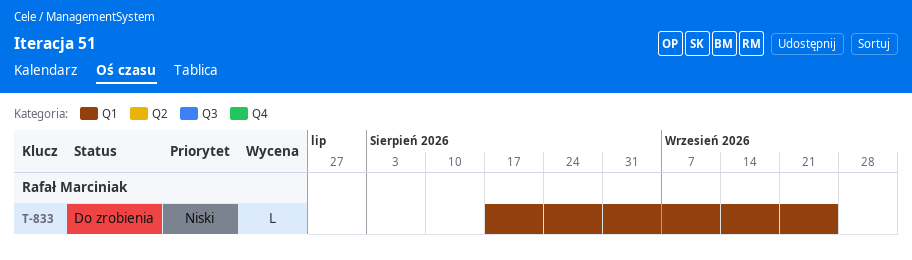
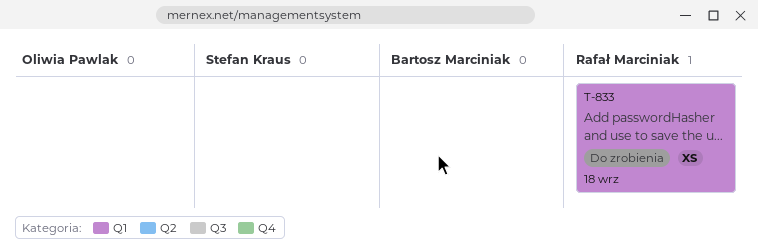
T-833, estimate: L -> XS
T-833, due: Sep 25 -> Sep 18

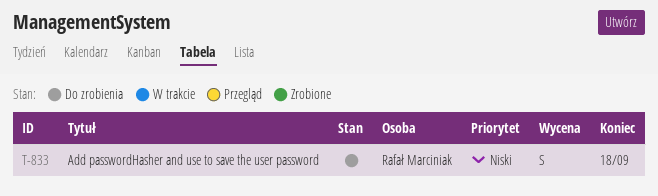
T-833, estimate: XS -> S

